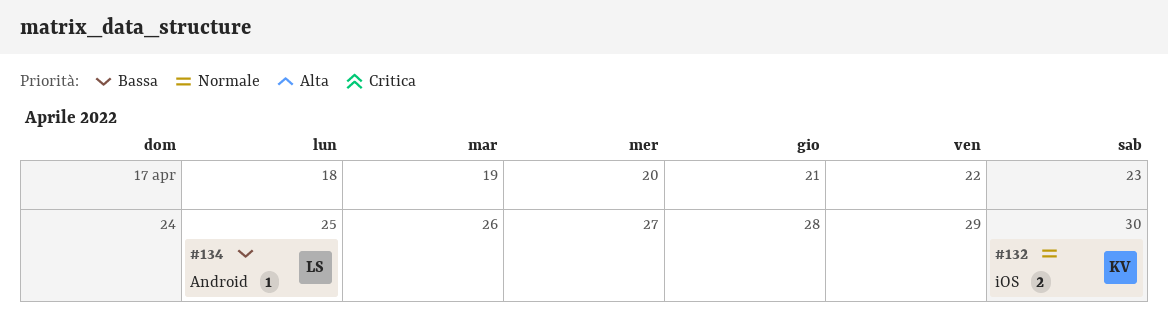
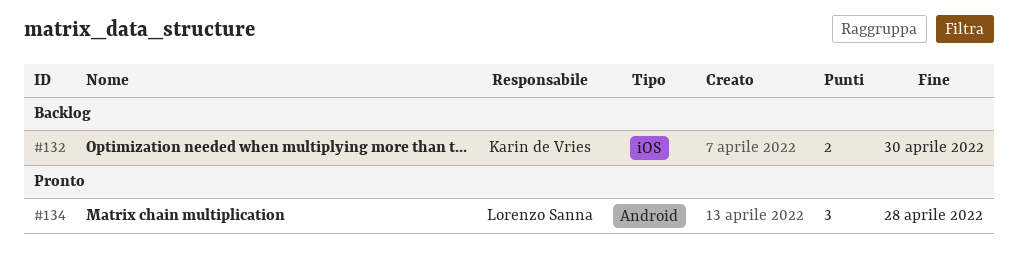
#134, estimate: 1 -> 3
#134, due: Apr 25 -> Apr 28

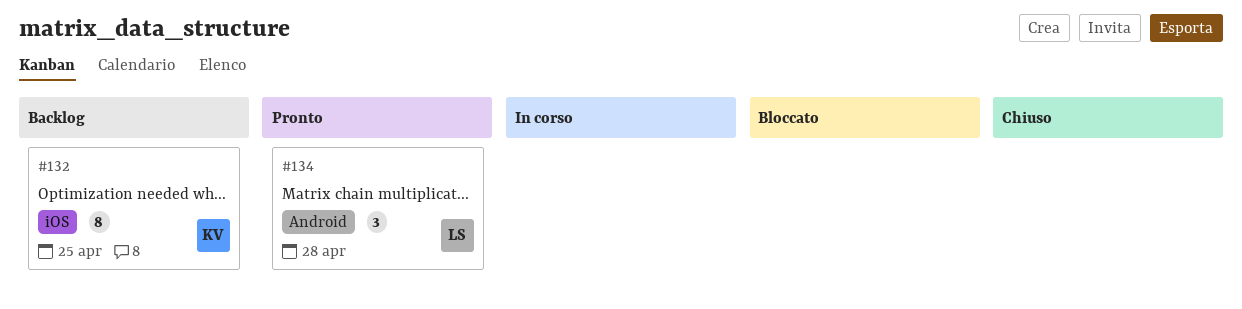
#132, estimate: 2 -> 8
#132, due: Apr 30 -> Apr 25

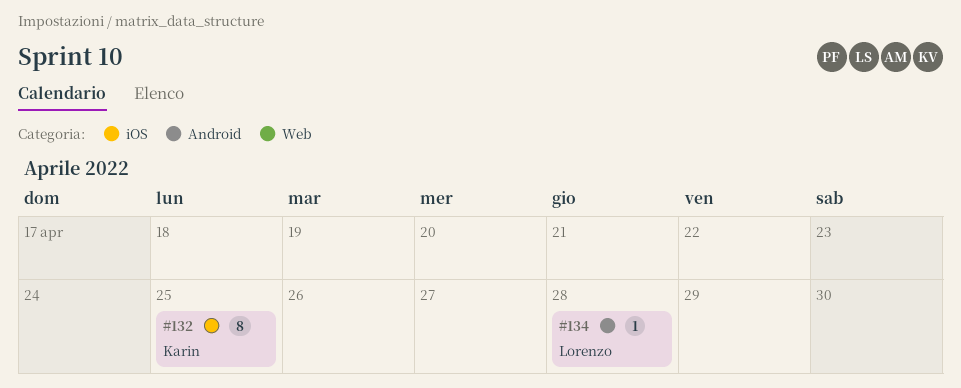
#134, estimate: 3 -> 1

